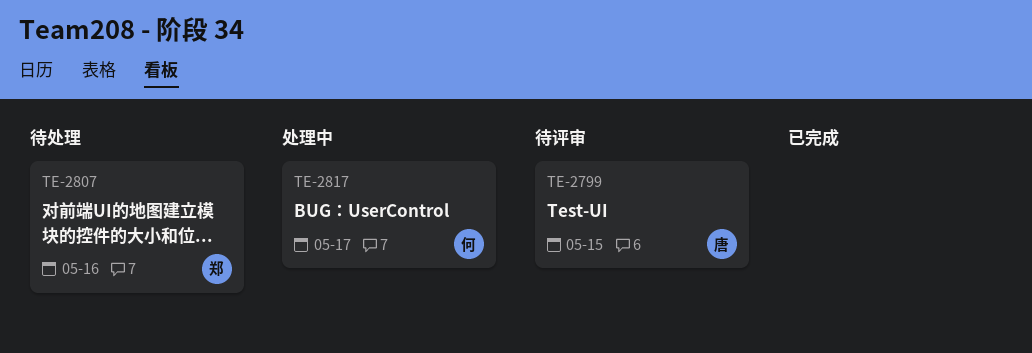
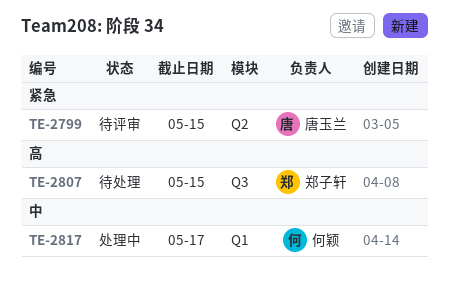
TE-2807, due: May 16 -> May 15

